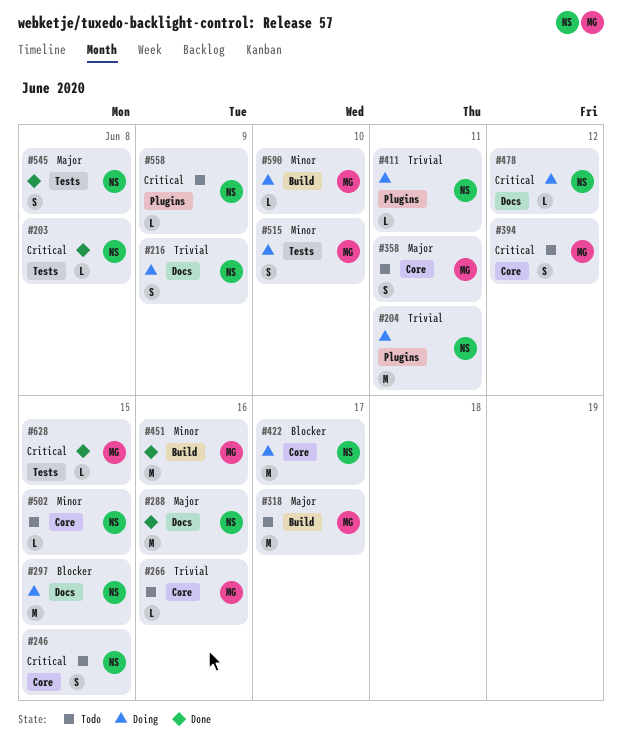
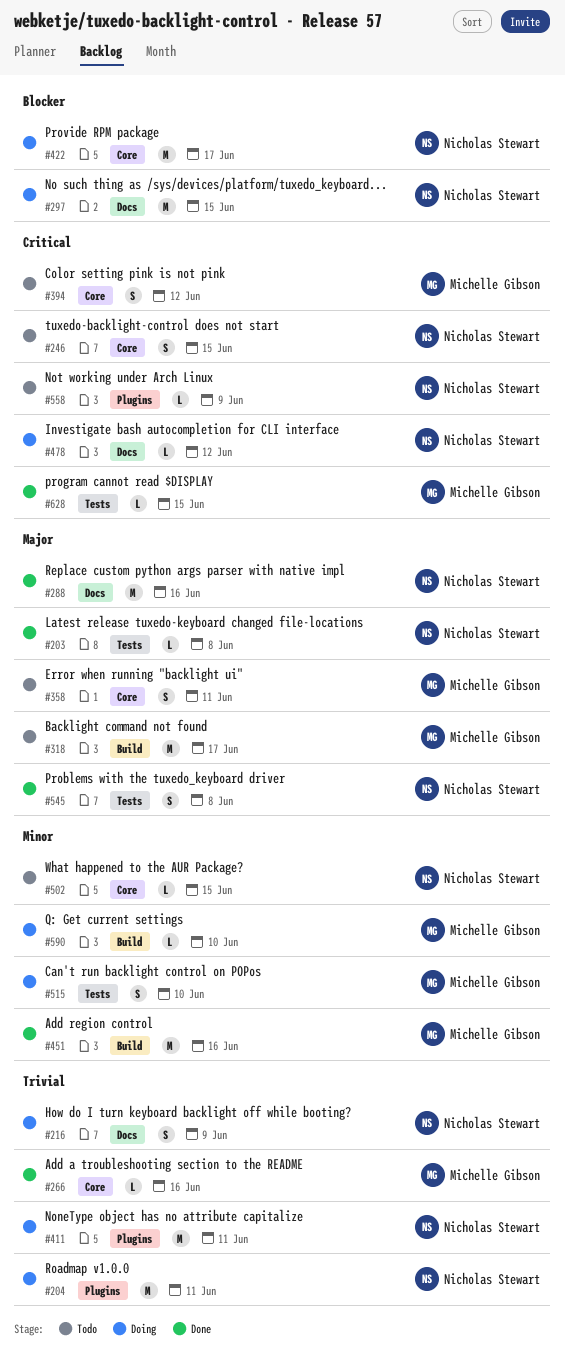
#203, priority: Critical -> Major
#266, status: Todo -> Done
#411, estimate: L -> M

